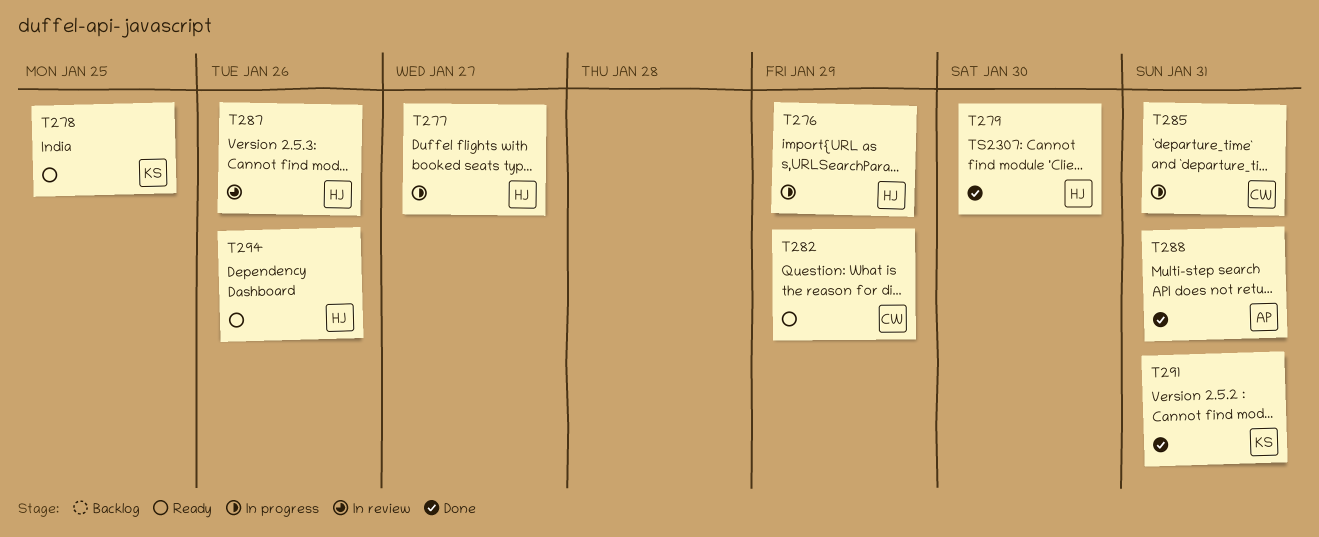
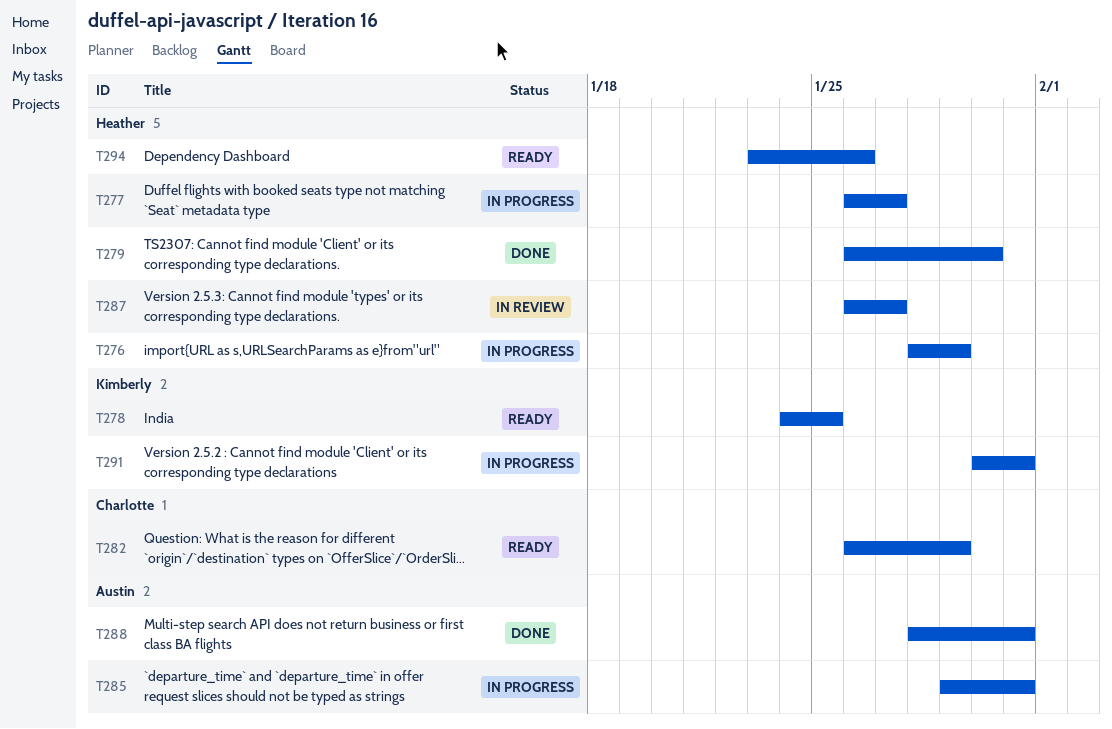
T285, owner: Charlotte -> Austin
T287, due: Jan 26 -> Jan 27
T291, status: Done -> In progress

